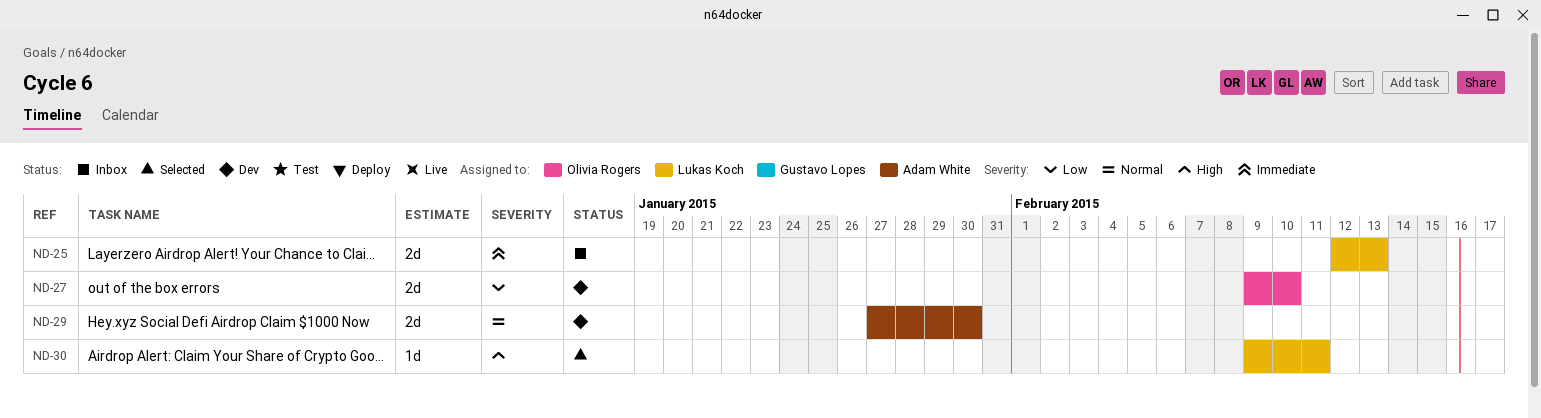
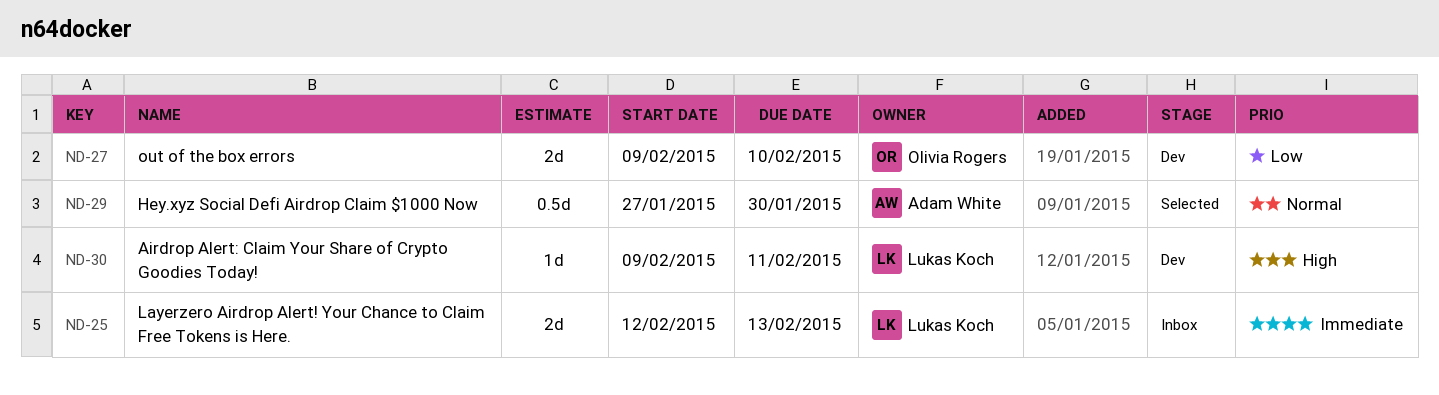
ND-29, status: Dev -> Selected
ND-29, estimate: 2d -> 0.5d
ND-30, status: Selected -> Dev

